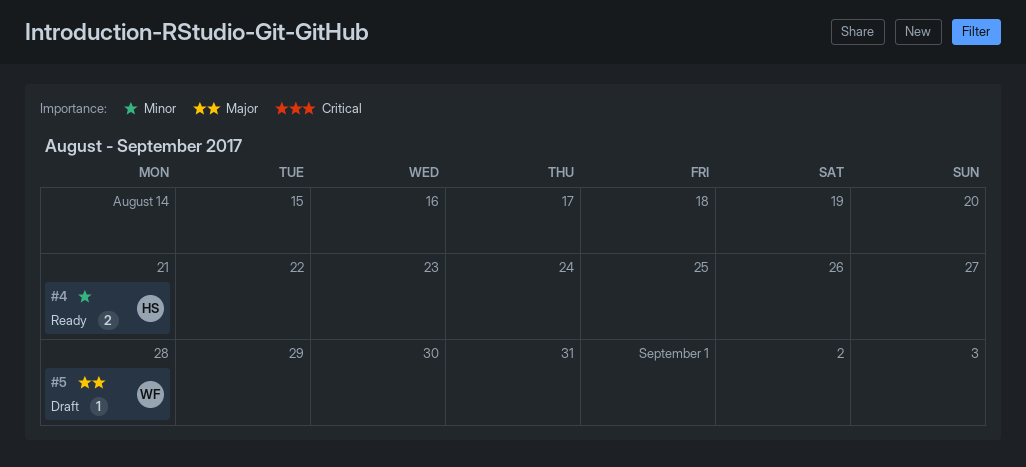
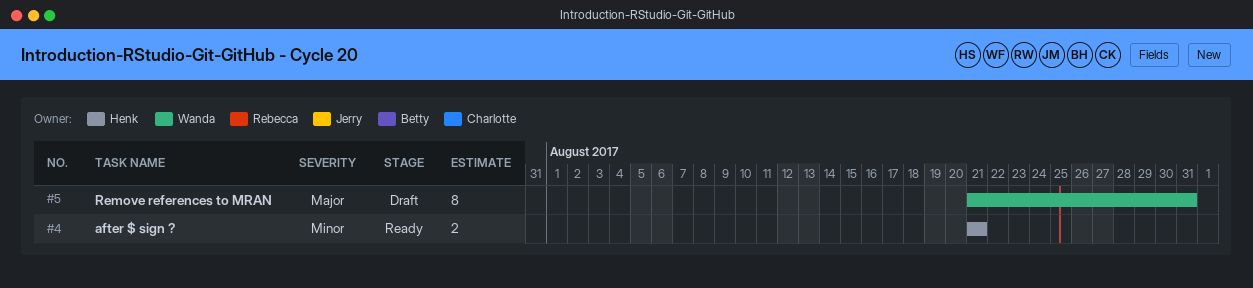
#5, estimate: 1 -> 8
#5, due: Aug 28 -> Aug 31

